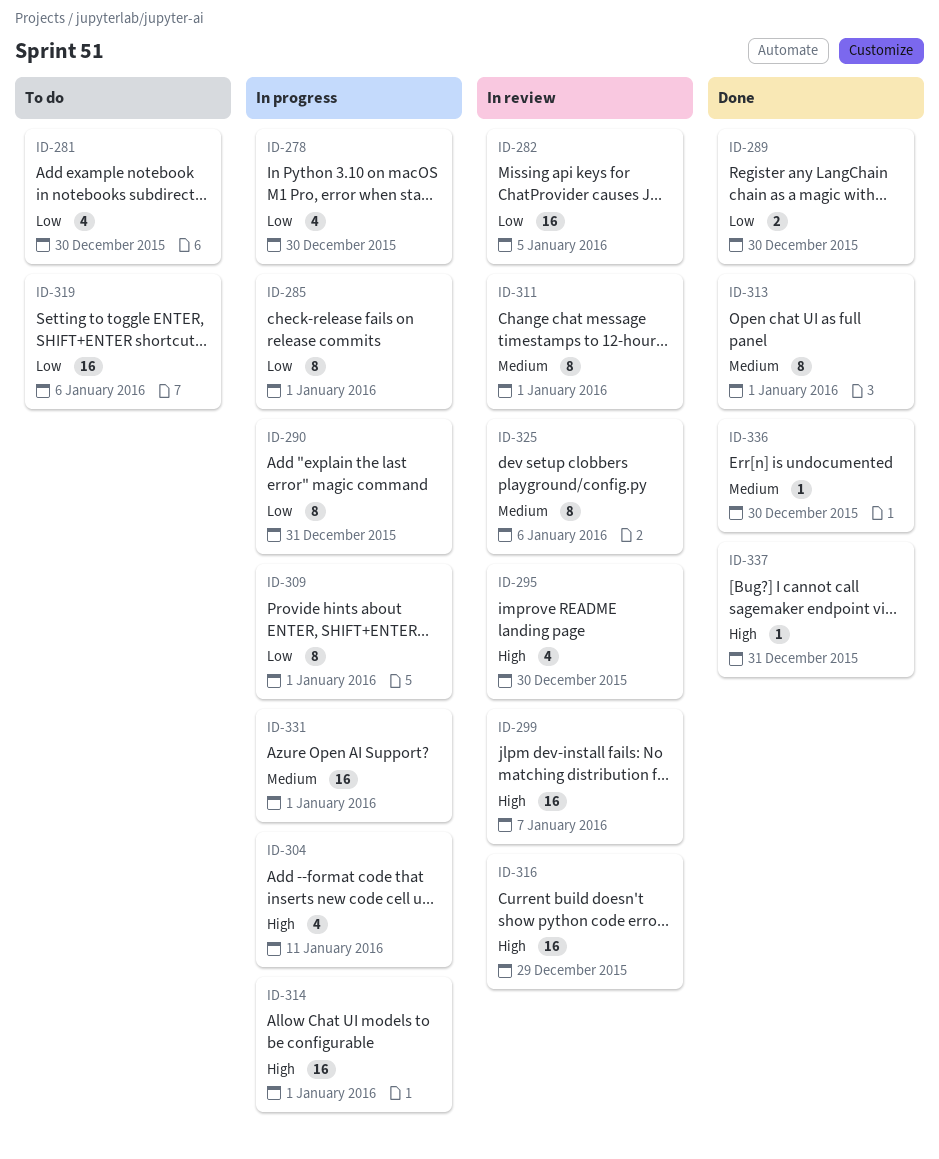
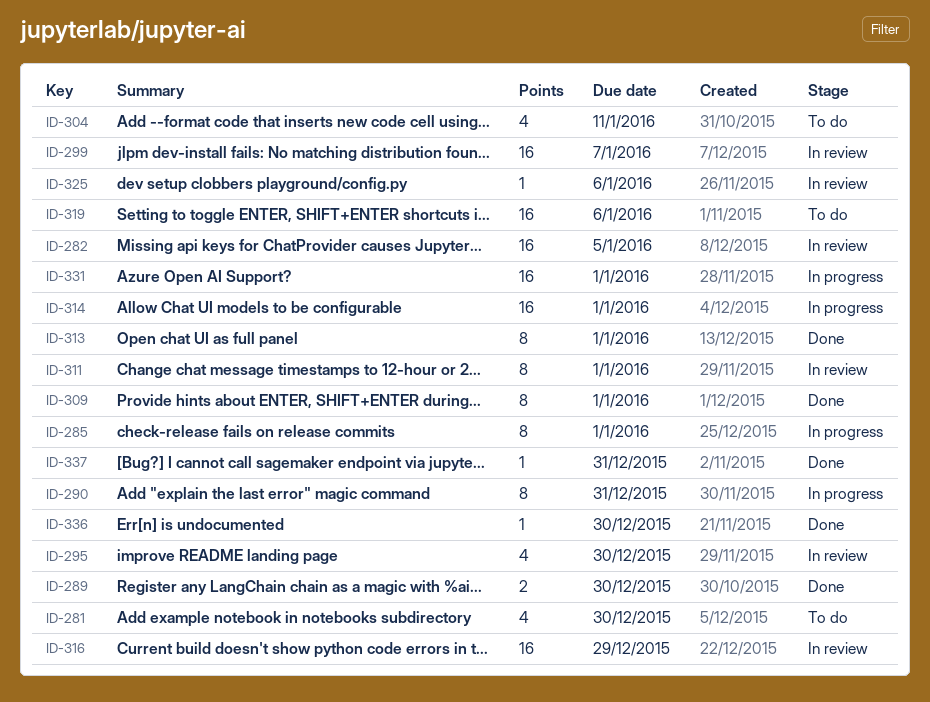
ID-278: present -> none
ID-304, status: In progress -> To do
ID-309, status: In progress -> Done
ID-325, estimate: 8 -> 1

